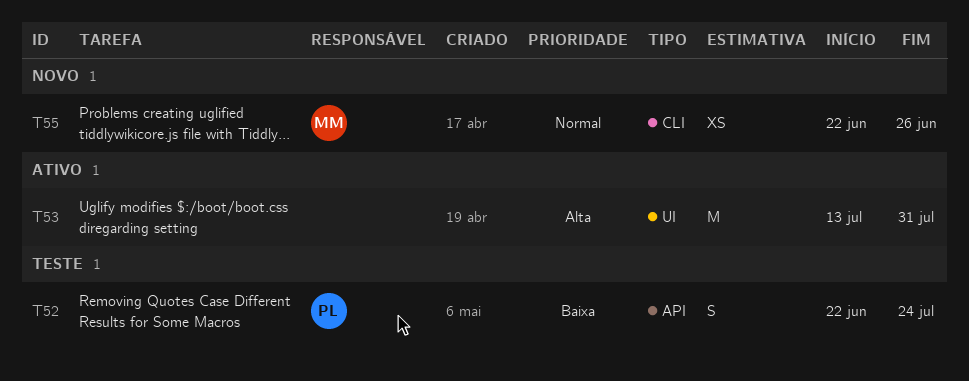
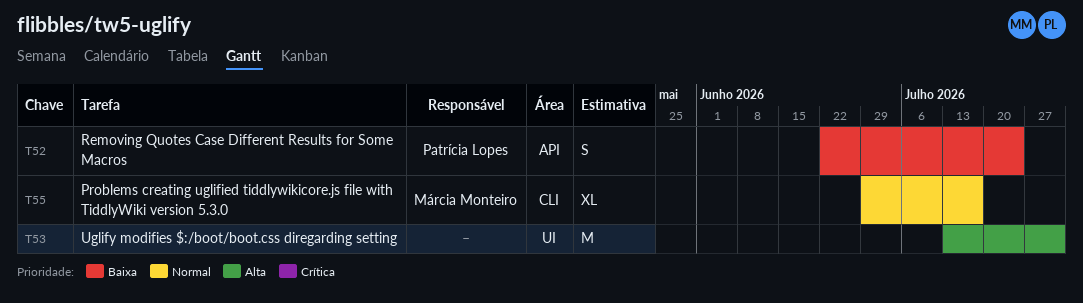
T55, estimate: XS -> XL
T55, start: Jun 22 -> Jun 29
T55, due: Jun 26 -> Jul 17

